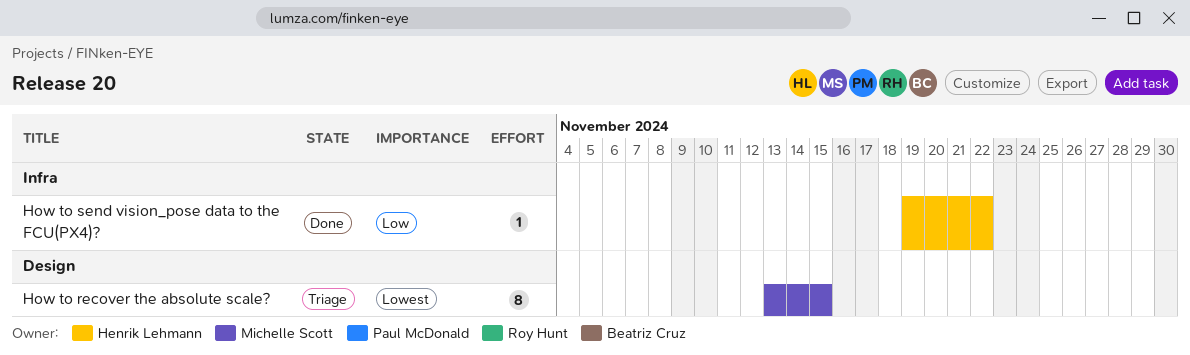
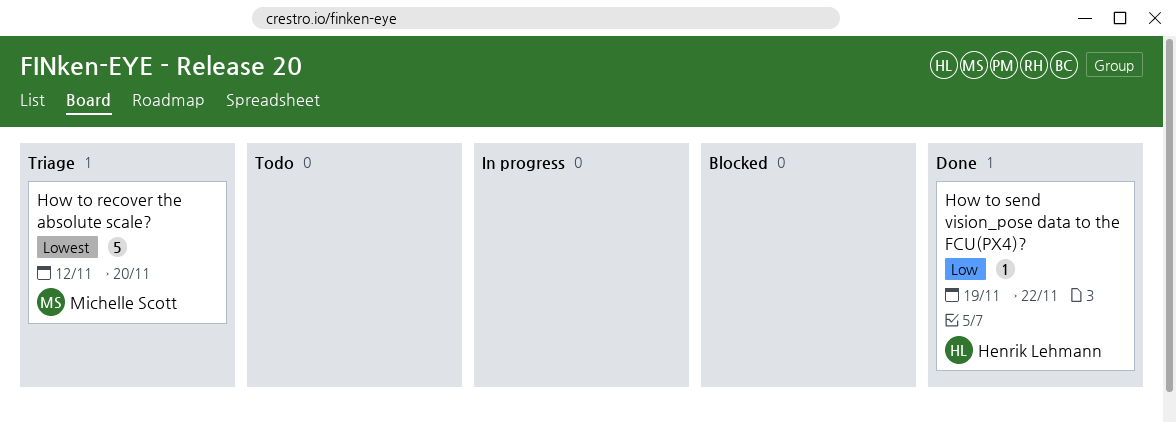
How to recover the absolute scale?, estimate: 8 -> 5
How to recover the absolute scale?, start: Nov 13 -> Nov 12
How to recover the absolute scale?, due: Nov 15 -> Nov 20

